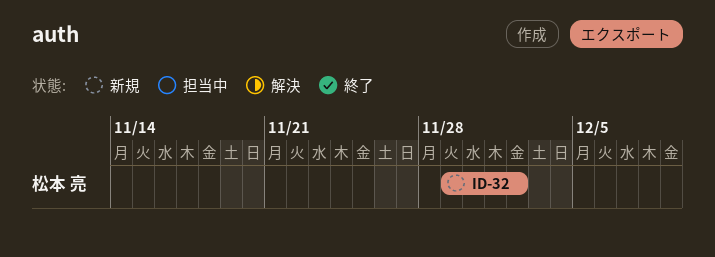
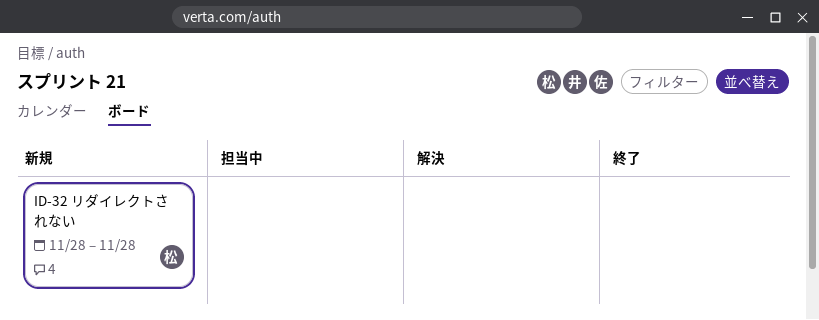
ID-32, start: Nov 29 -> Nov 28
ID-32, due: Dec 2 -> Nov 28

